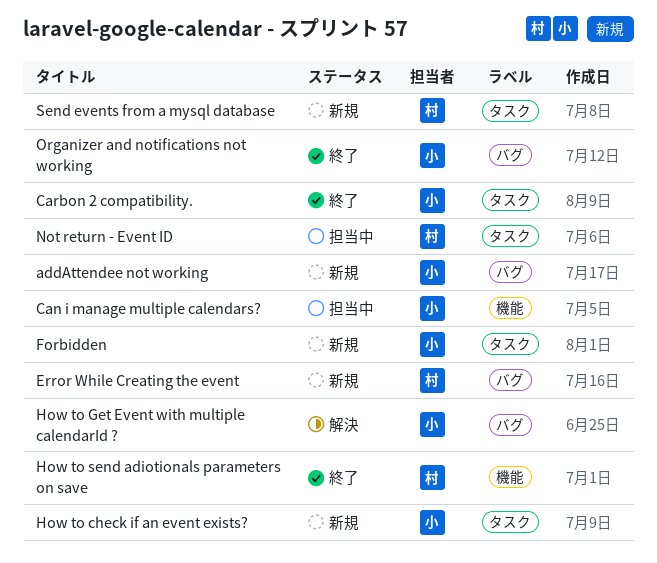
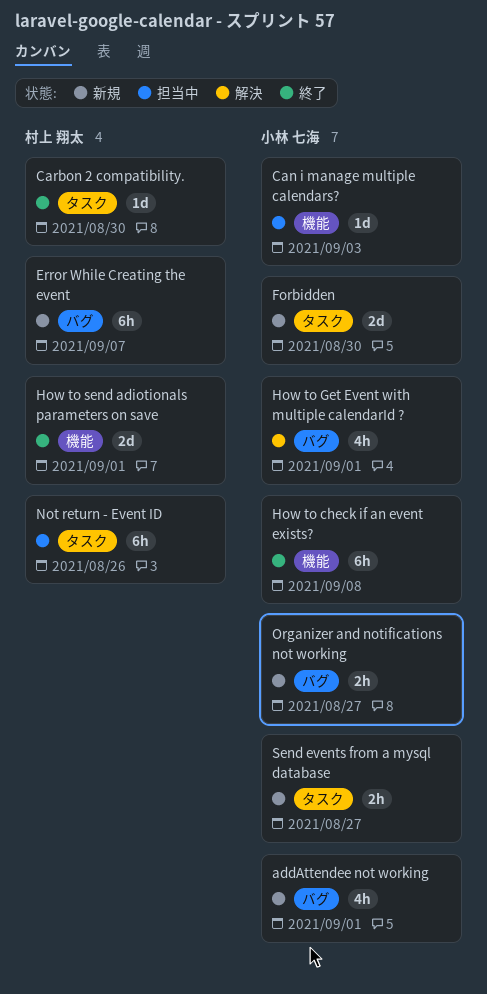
Carbon 2 compatibility., owner: 小林 七海 -> 村上 翔太
How to check if an event exists?, status: 新規 -> 終了
How to check if an event exists?, label: タスク -> 機能
Organizer and notifications not working, status: 終了 -> 新規
Send events from a mysql database, owner: 村上 翔太 -> 小林 七海

